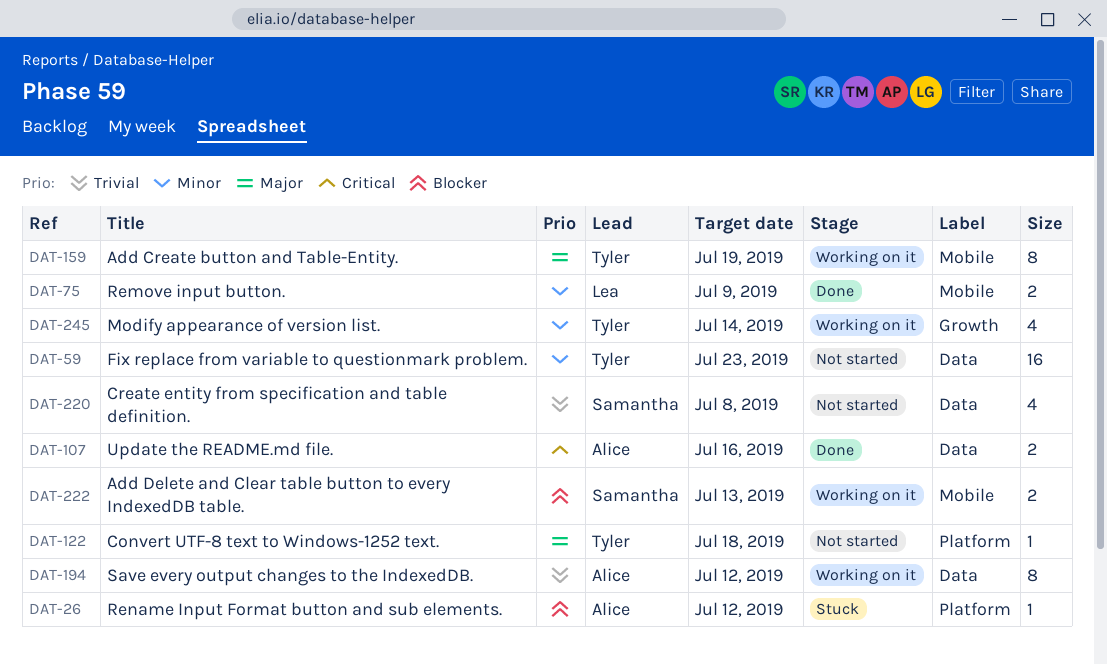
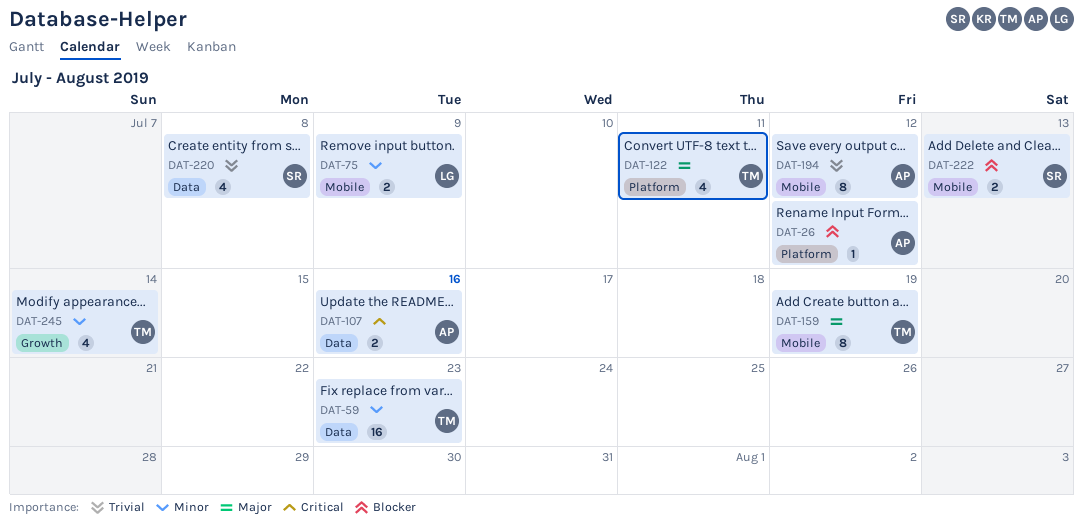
DAT-122, estimate: 1 -> 4
DAT-122, due: Jul 18 -> Jul 11
DAT-194, label: Data -> Mobile

